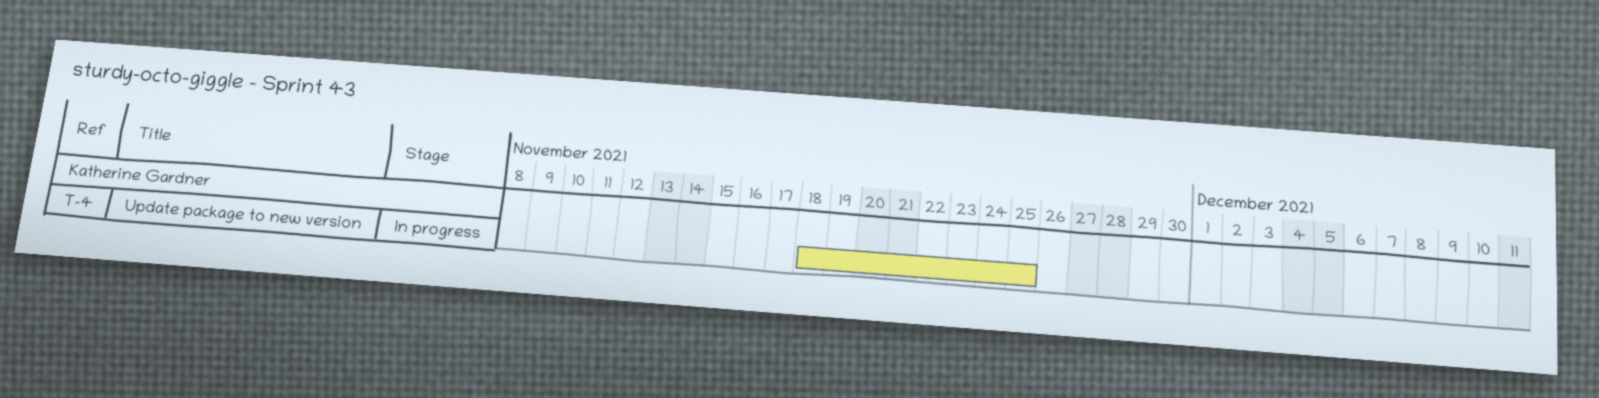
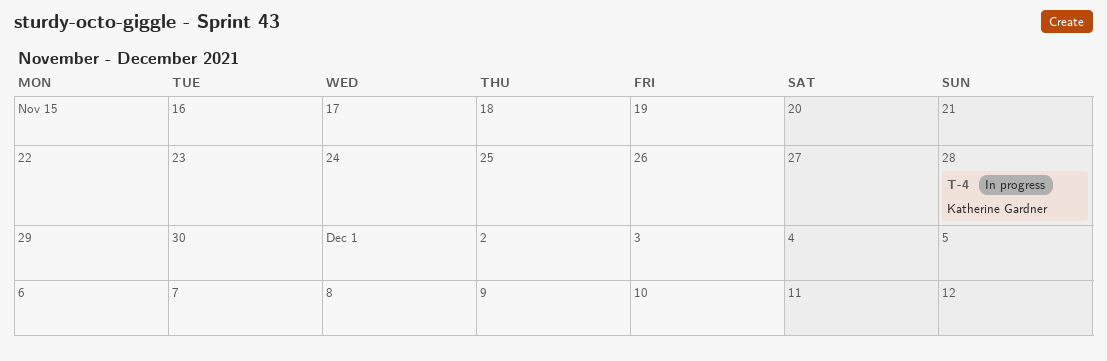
T-4, due: Nov 25 -> Nov 28

